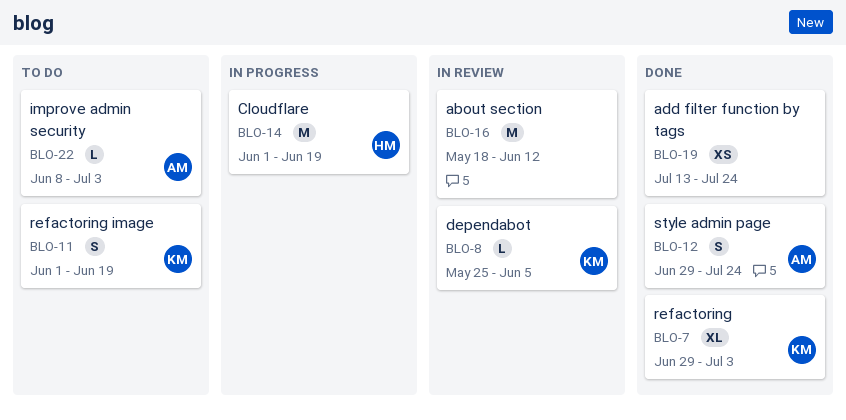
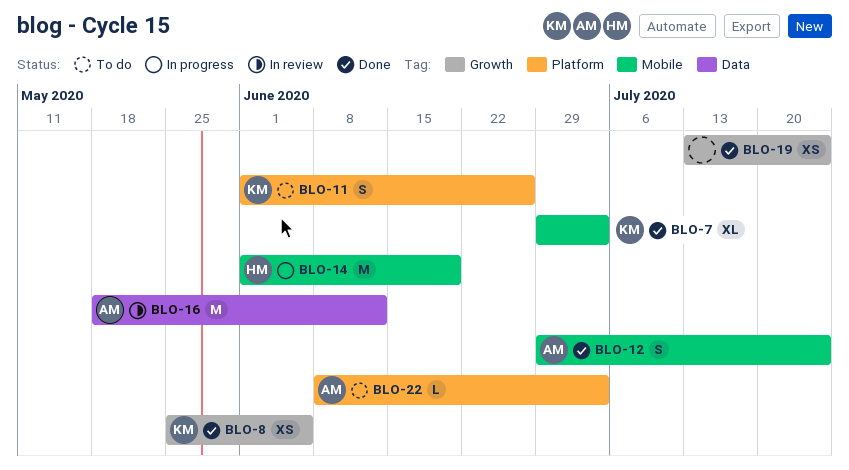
BLO-8, status: In review -> Done
BLO-8, estimate: L -> XS
BLO-11, due: Jun 19 -> Jun 26
BLO-16, owner: none -> AM

